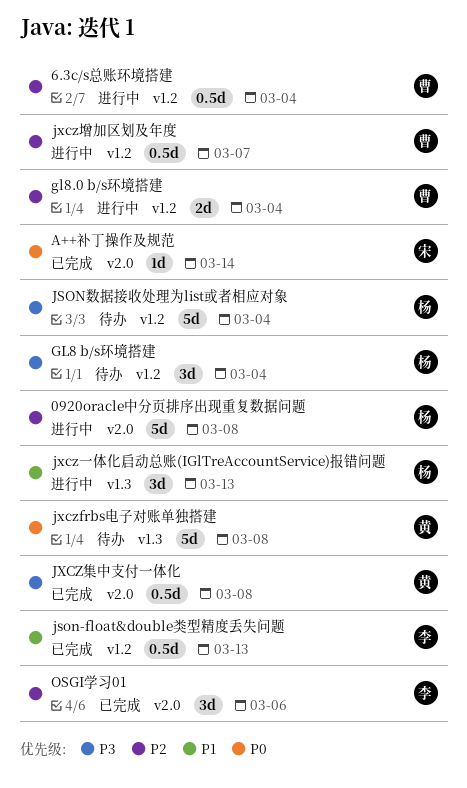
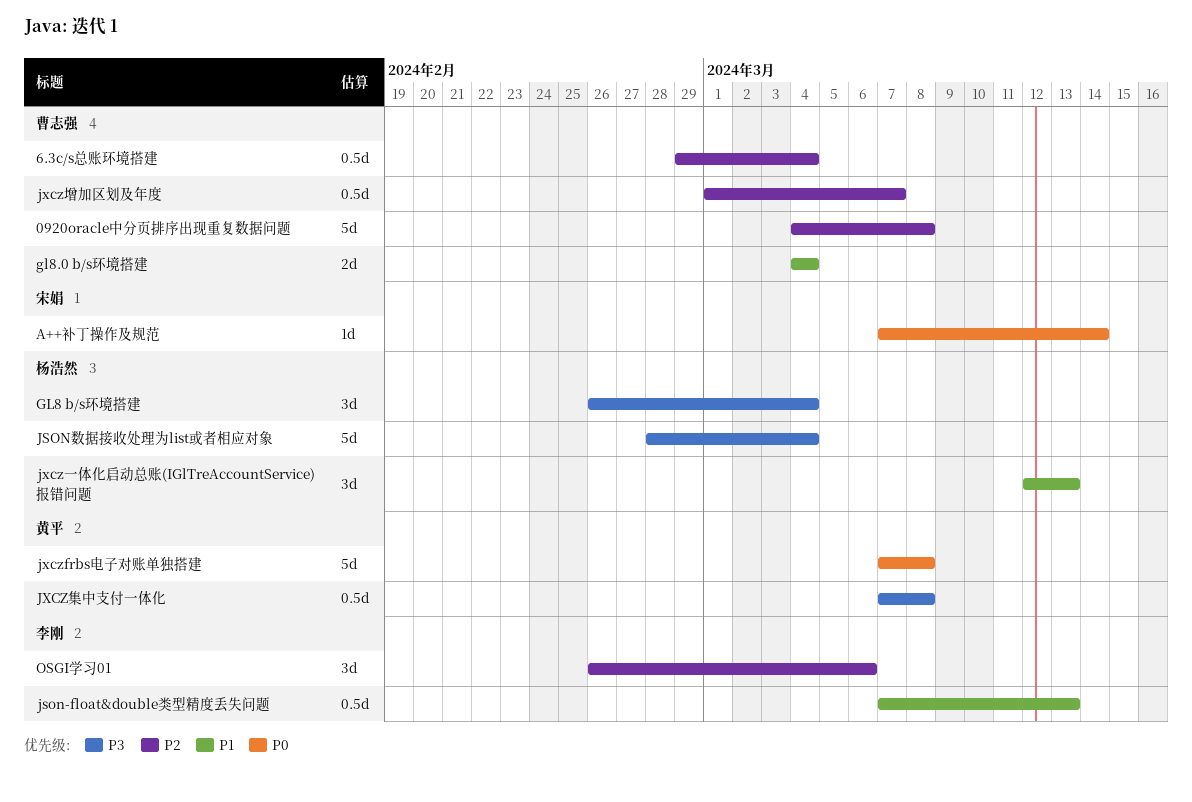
0920oracle中分页排序出现重复数据问题, owner: 杨浩然 -> 曹志强
gl8.0 b/s环境搭建, priority: P2 -> P1

